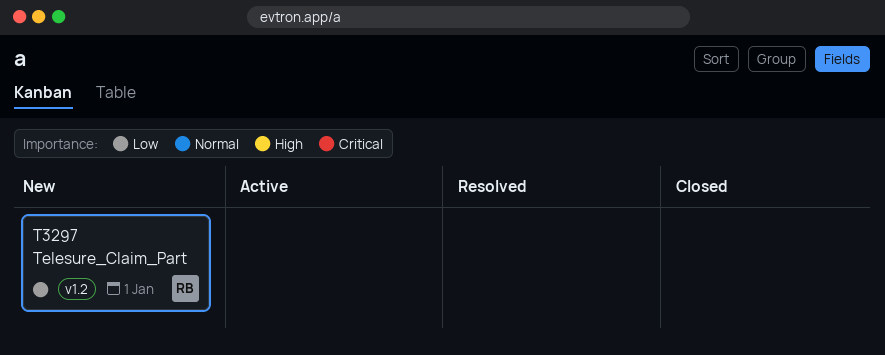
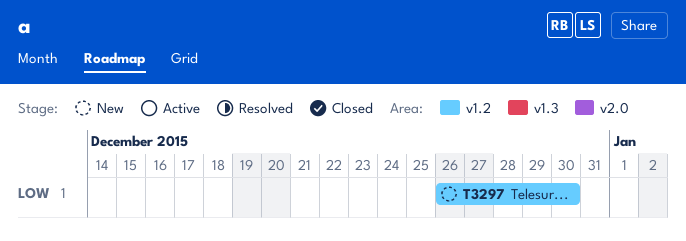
T3297, due: Jan 1 -> Dec 30

